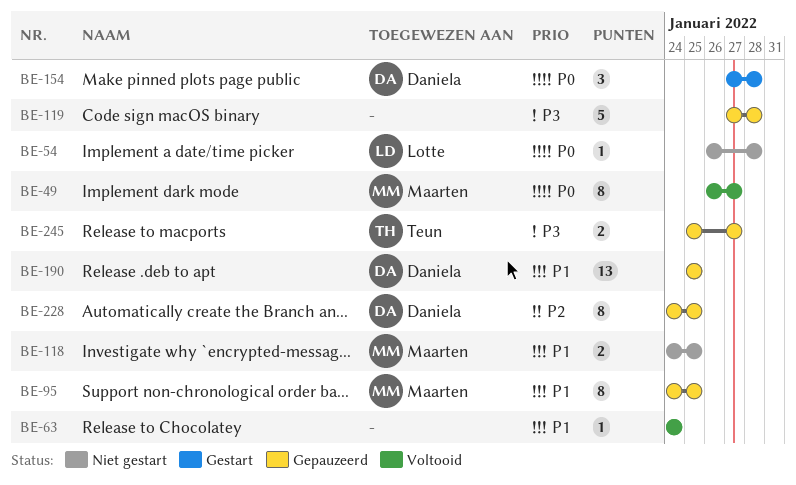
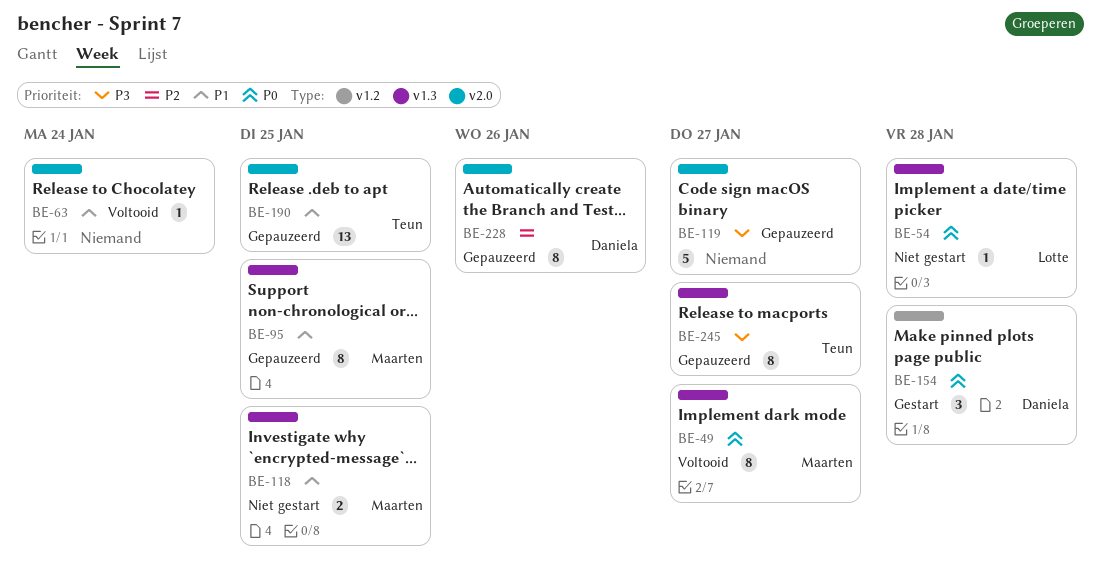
BE-119, due: Jan 28 -> Jan 27
BE-190, owner: Daniela -> Teun
BE-228, due: Jan 25 -> Jan 26
BE-245, estimate: 2 -> 8

